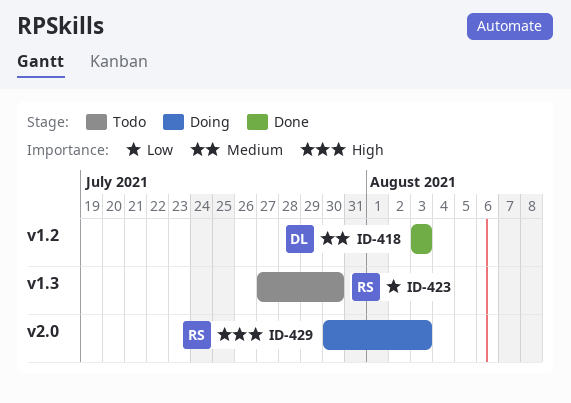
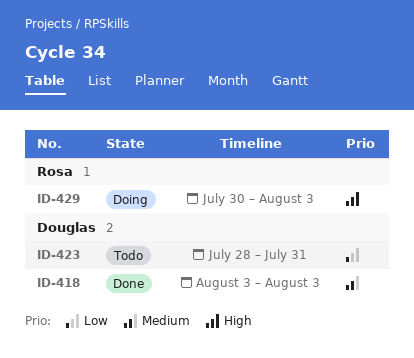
ID-423, owner: Rosa -> Douglas
ID-423, start: Jul 27 -> Jul 28
ID-423, due: Jul 30 -> Jul 31

